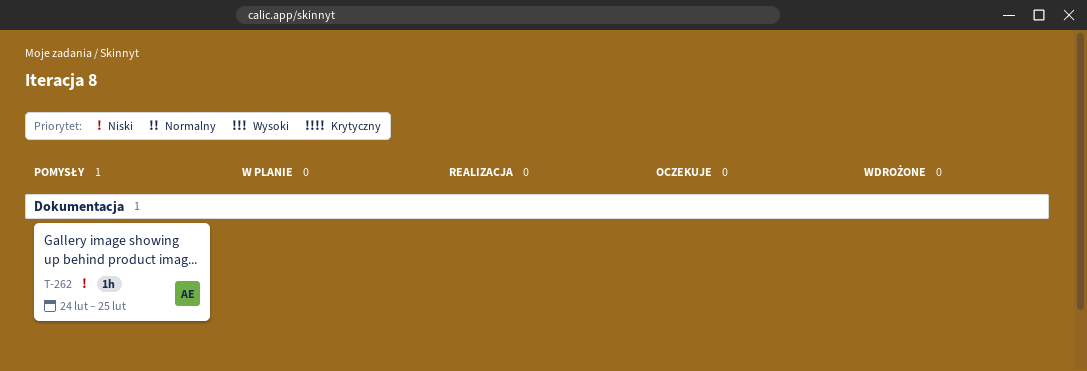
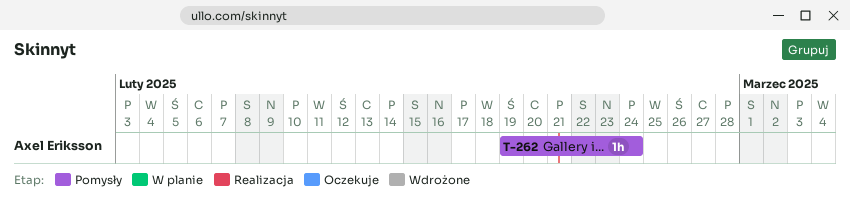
T-262, start: Feb 24 -> Feb 19
T-262, due: Feb 25 -> Feb 24

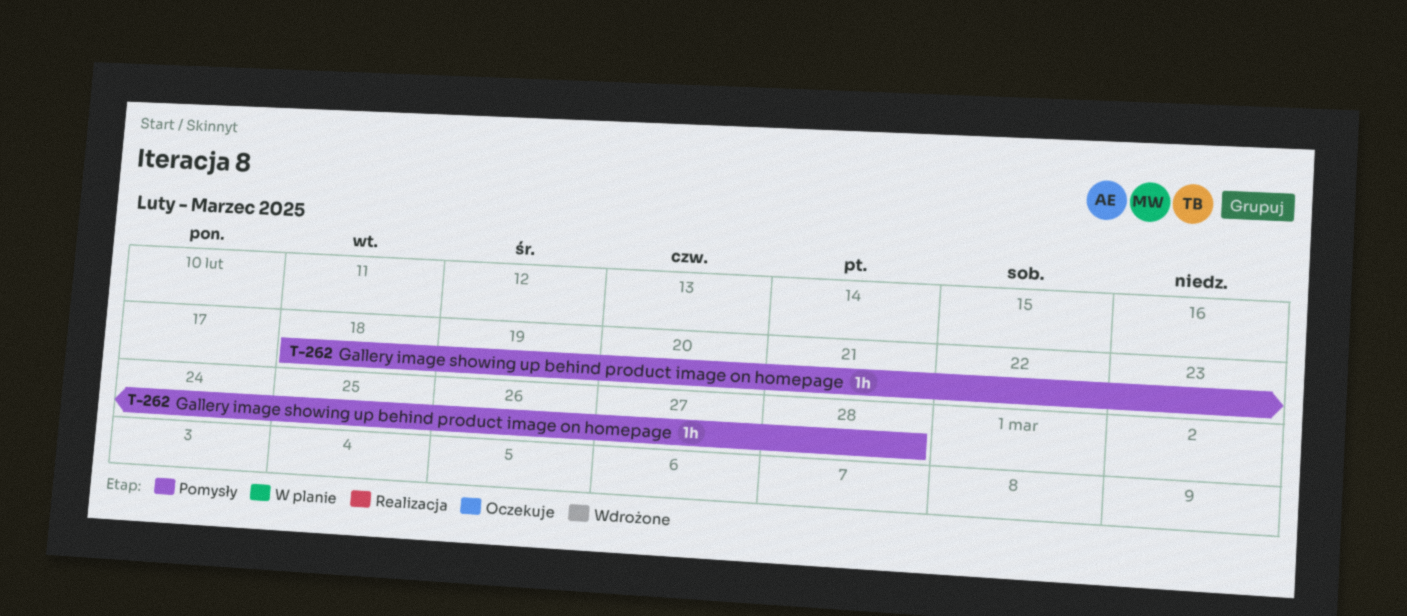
T-262, start: Feb 19 -> Feb 18
T-262, due: Feb 24 -> Feb 28

